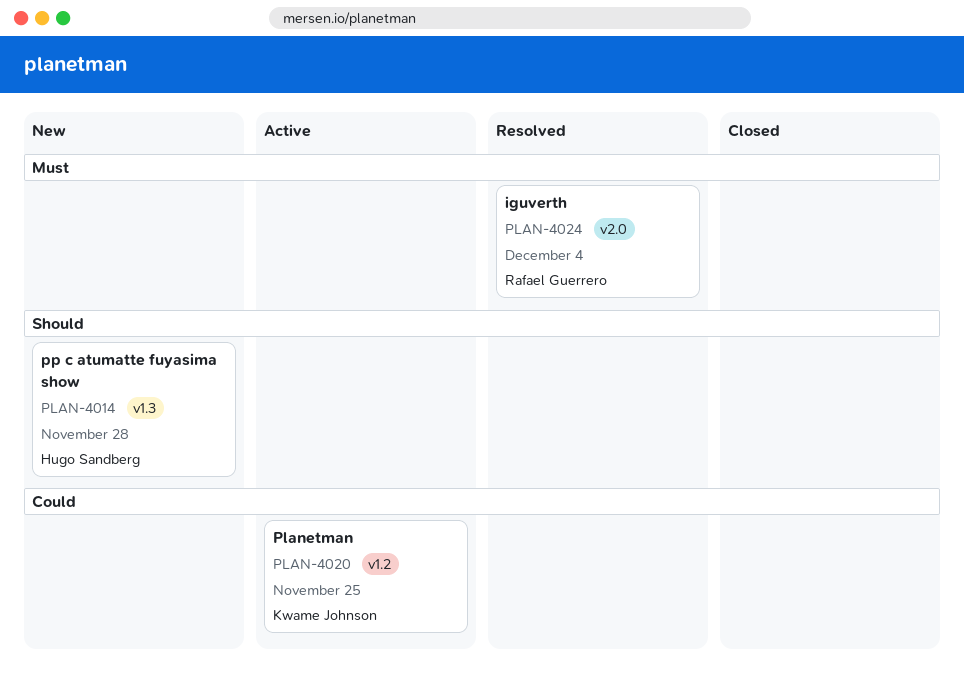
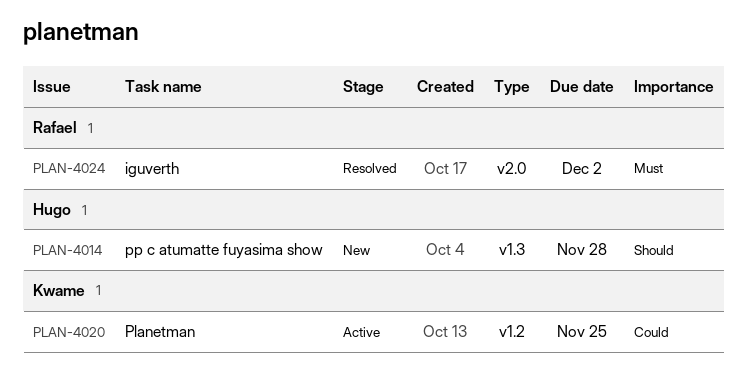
PLAN-4024, due: Dec 4 -> Dec 2

